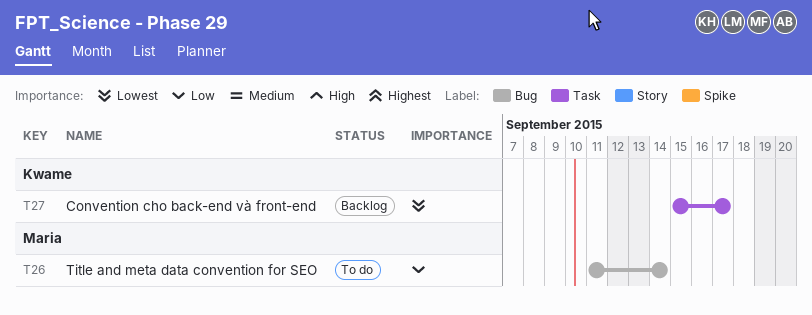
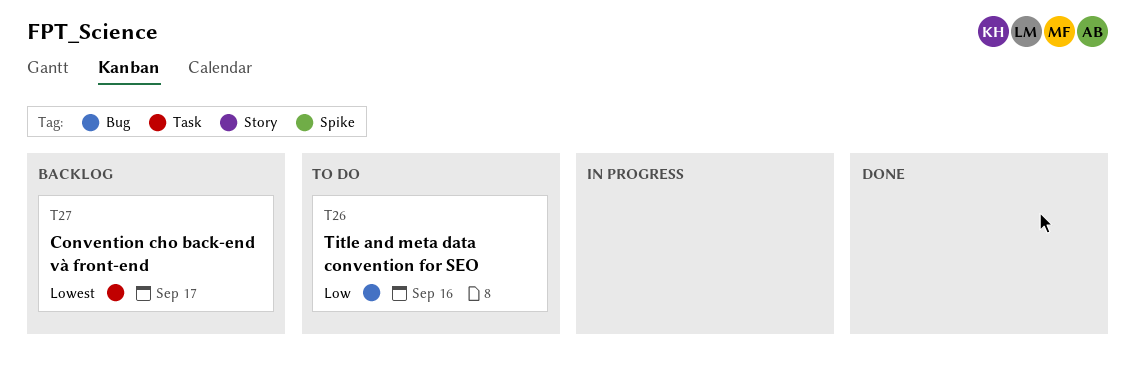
T26, due: Sep 14 -> Sep 16

